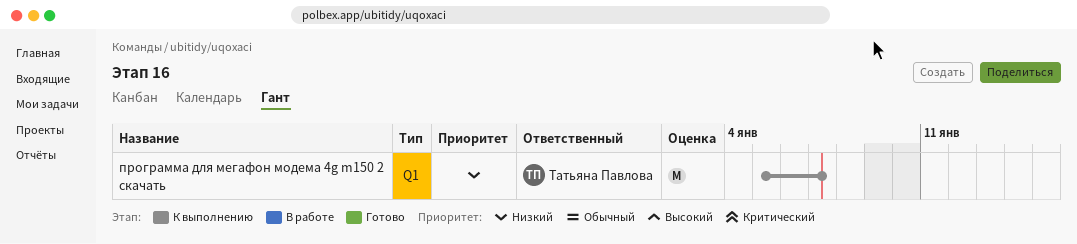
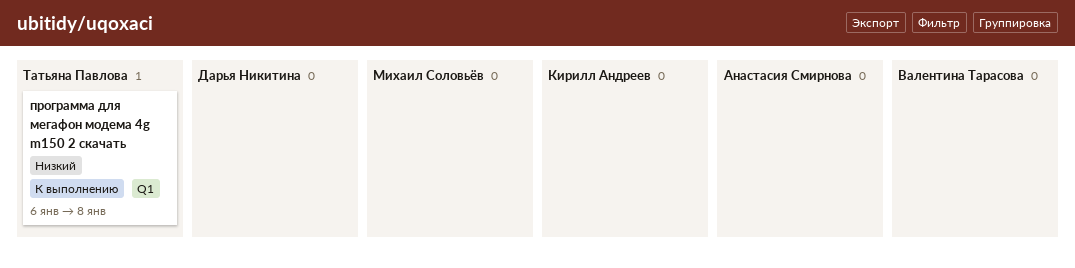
программа для мегафон модема 4g m150 2 скачать, start: Jan 5 -> Jan 6
программа для мегафон модема 4g m150 2 скачать, due: Jan 7 -> Jan 8

